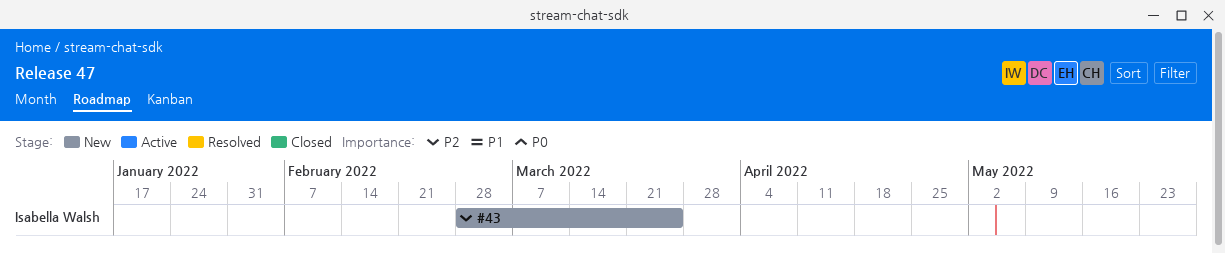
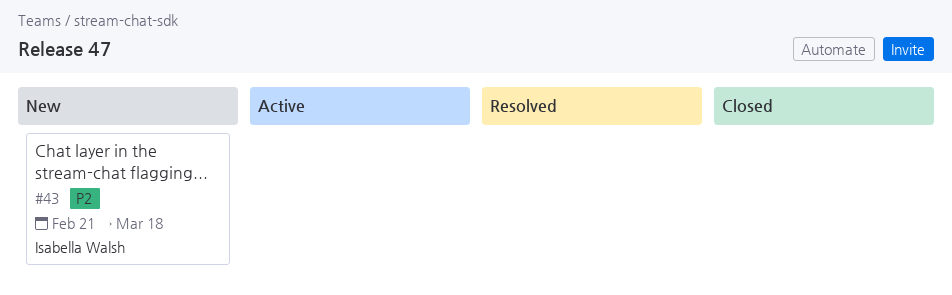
#43, start: Feb 28 -> Feb 21
#43, due: Mar 25 -> Mar 18

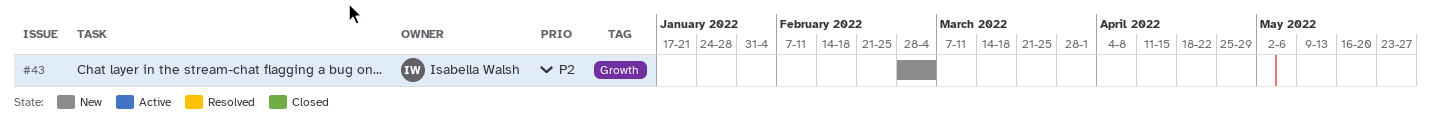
#43, start: Feb 21 -> Feb 28
#43, due: Mar 18 -> Mar 4

